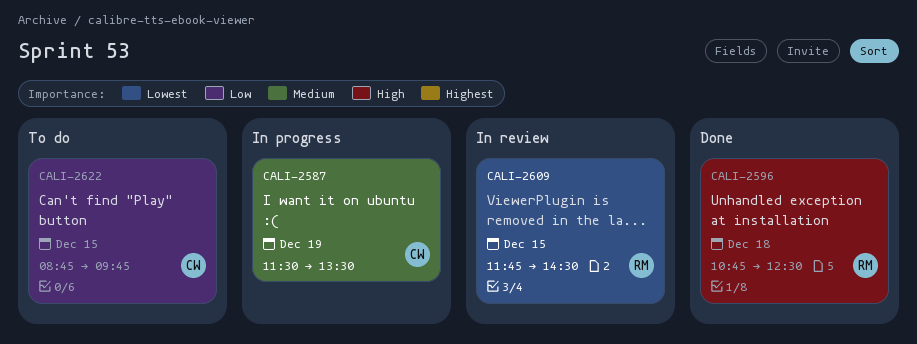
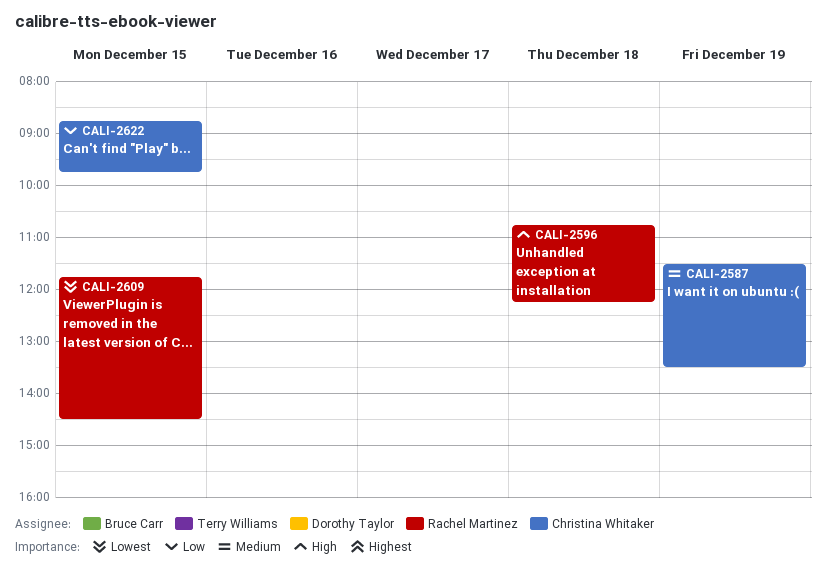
CALI-2596, ends: 12:30 -> 12:15

